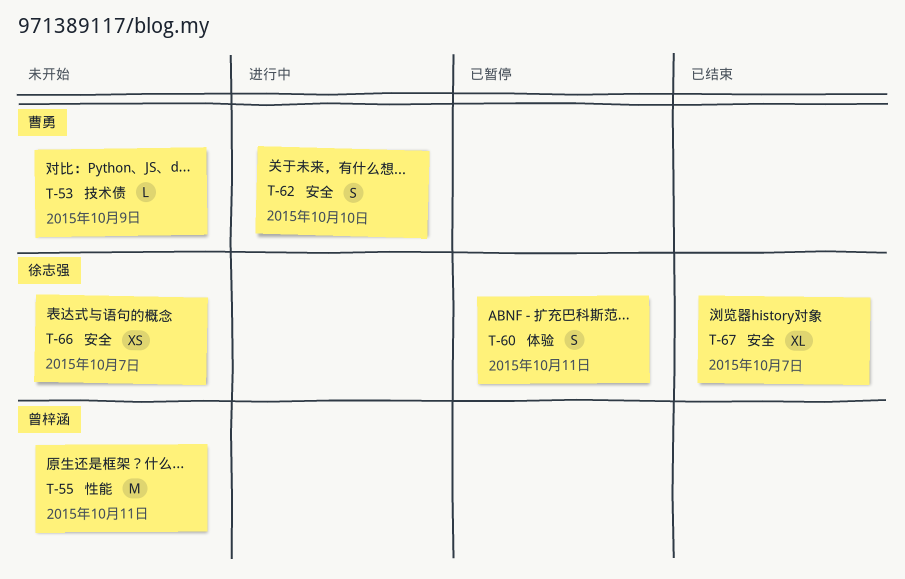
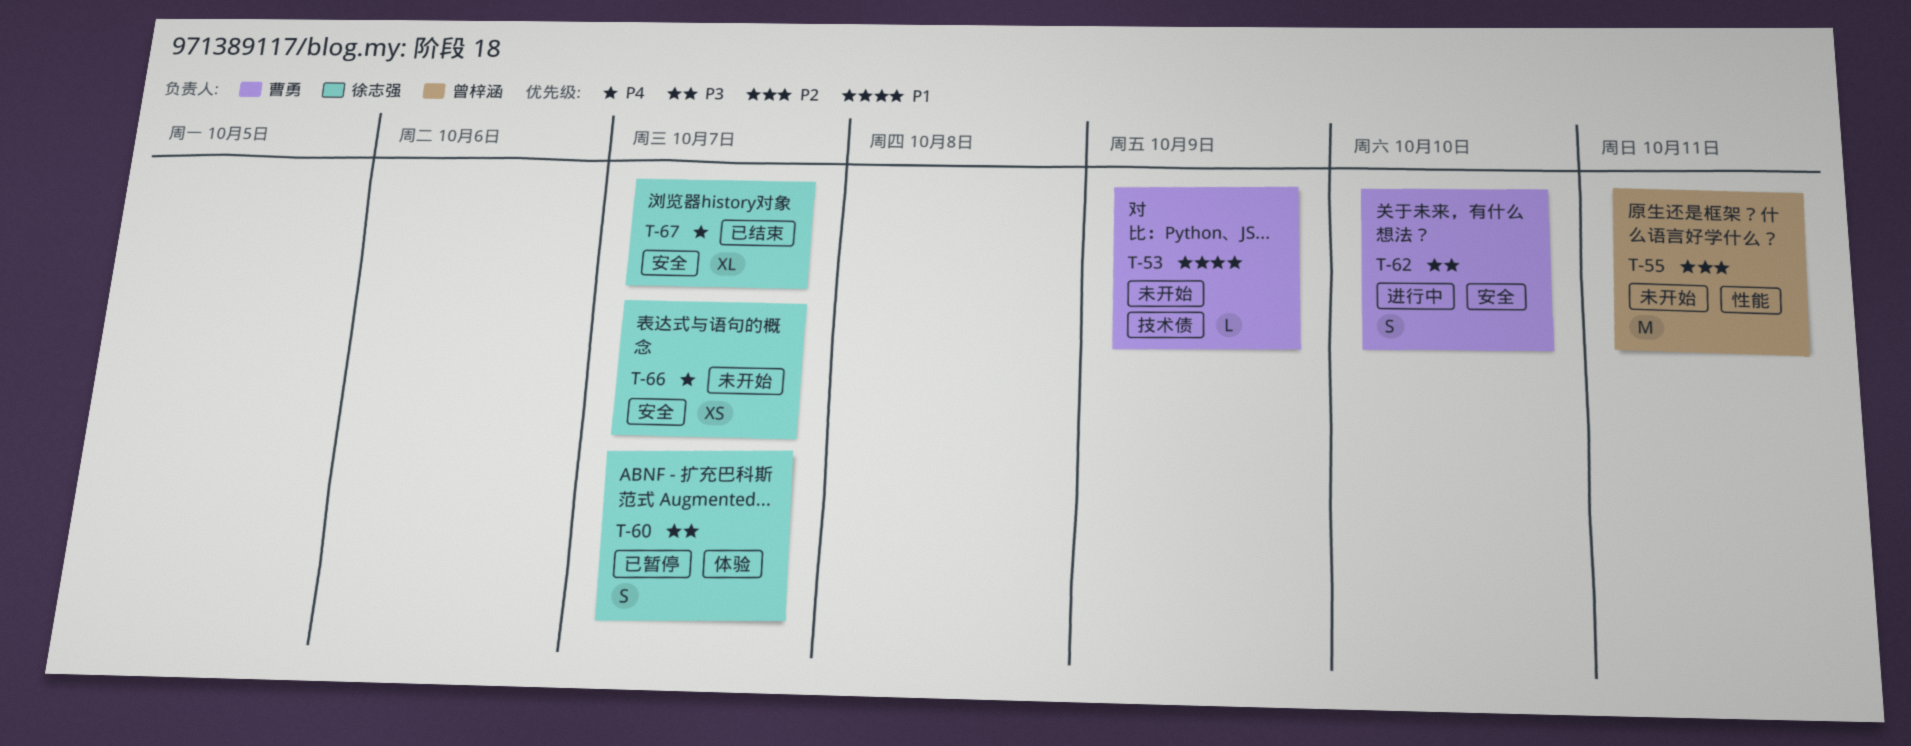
T-60, due: Oct 11 -> Oct 7

